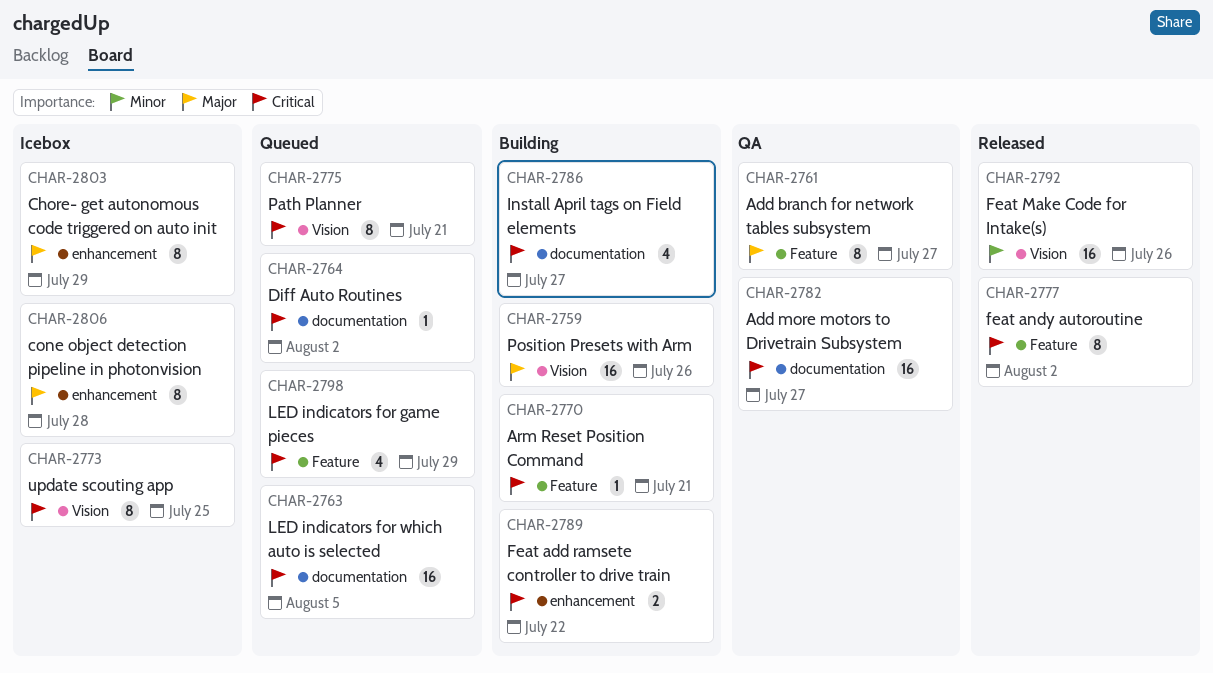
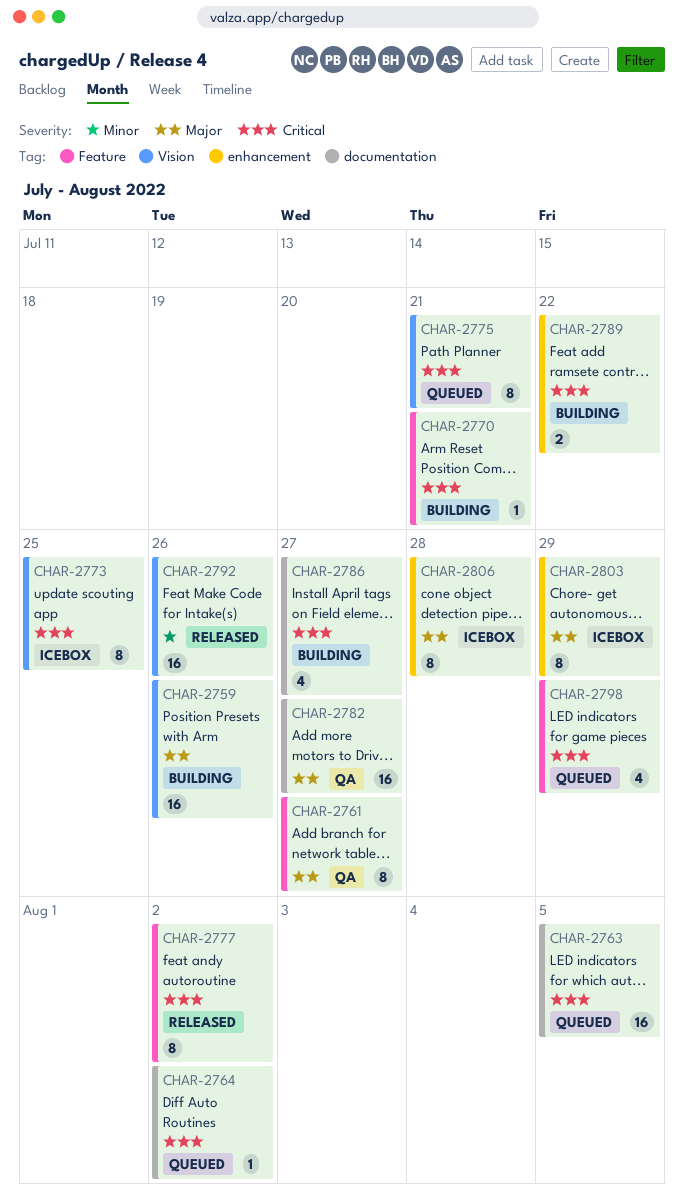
CHAR-2782, priority: Critical -> Major

